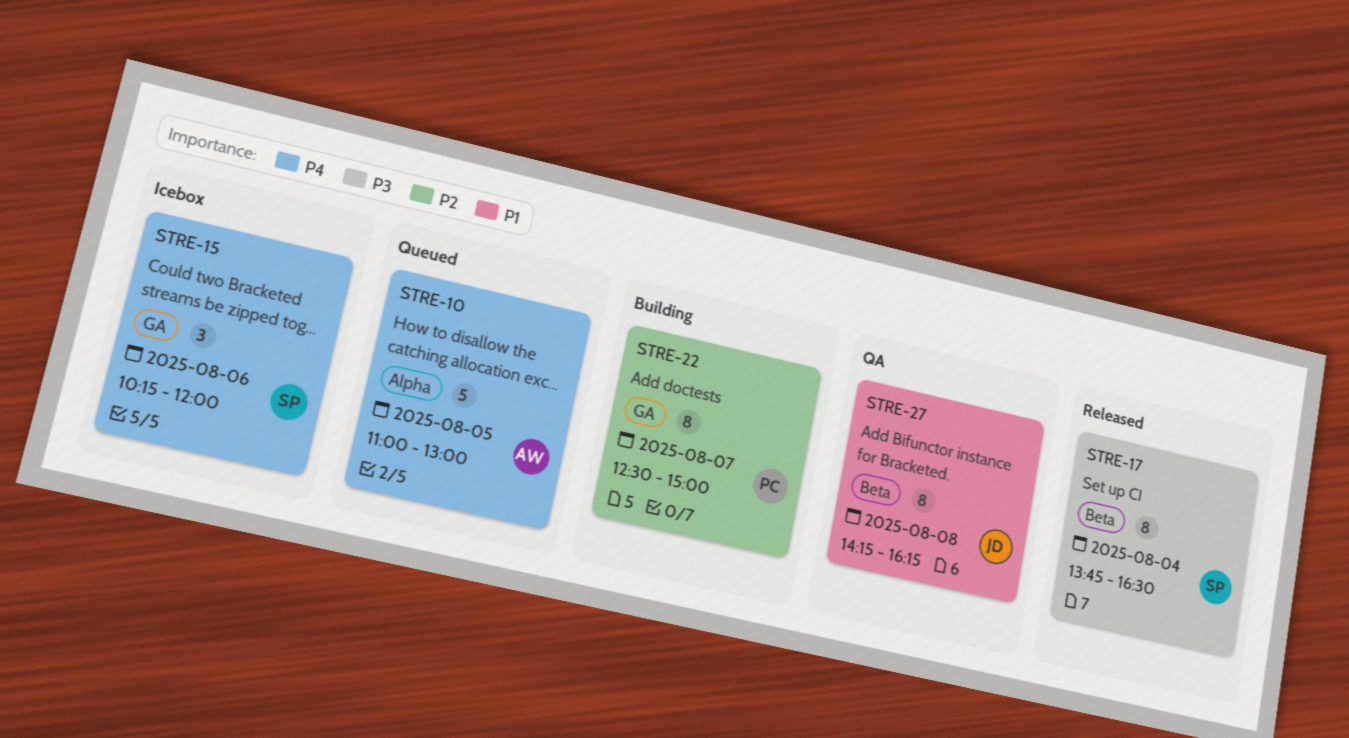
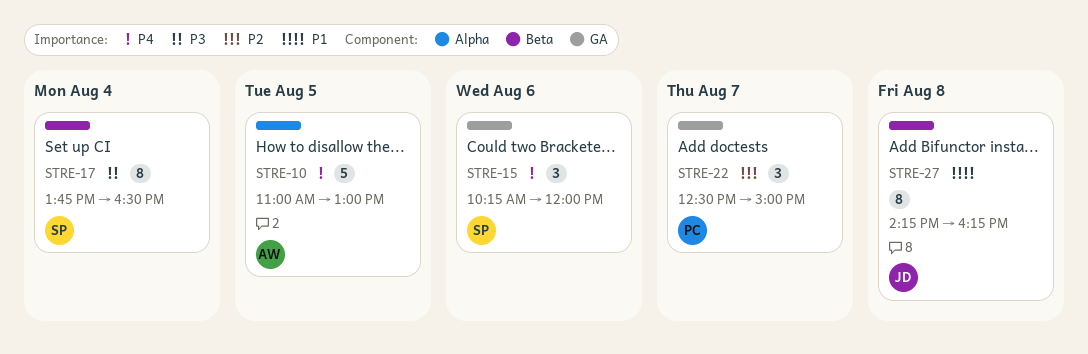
STRE-22, estimate: 8 -> 3

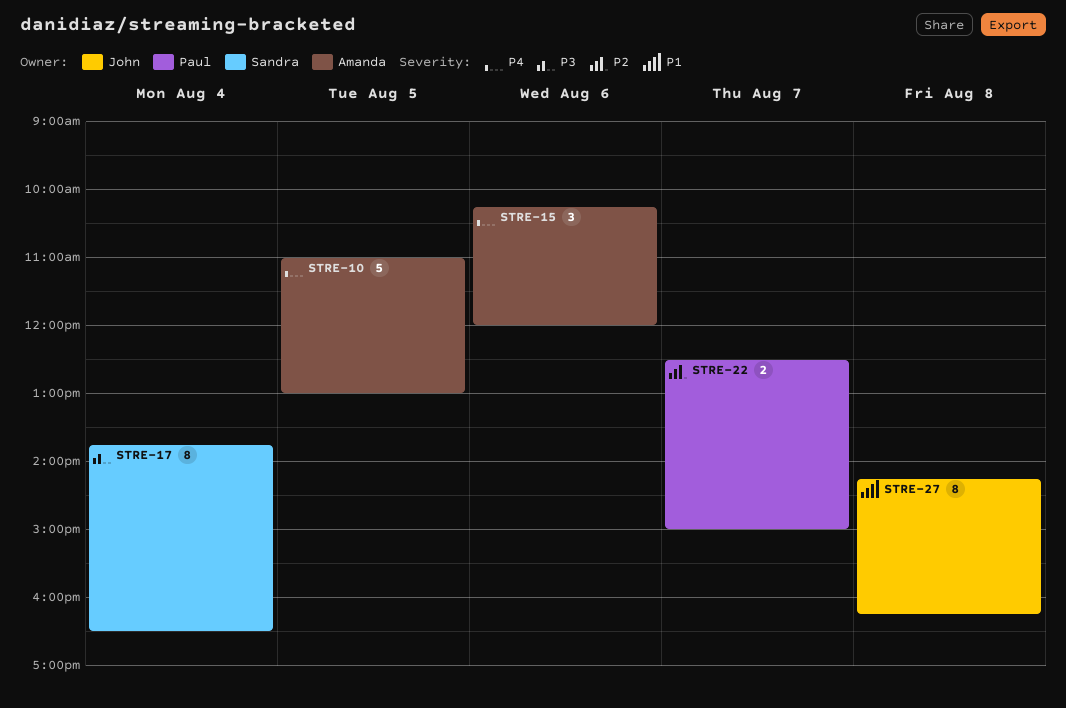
STRE-15, owner: Sandra -> Amanda
STRE-22, estimate: 3 -> 2

